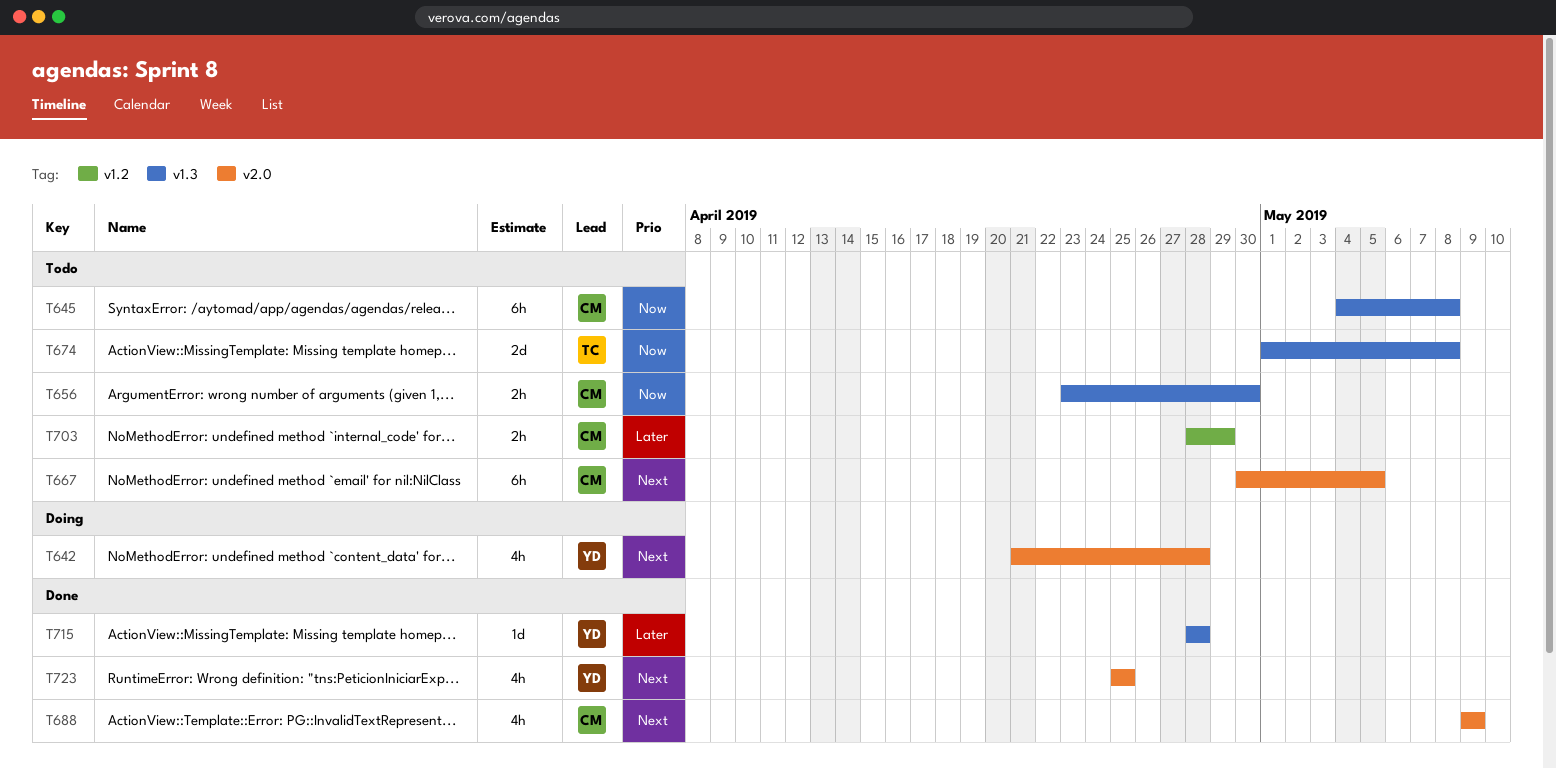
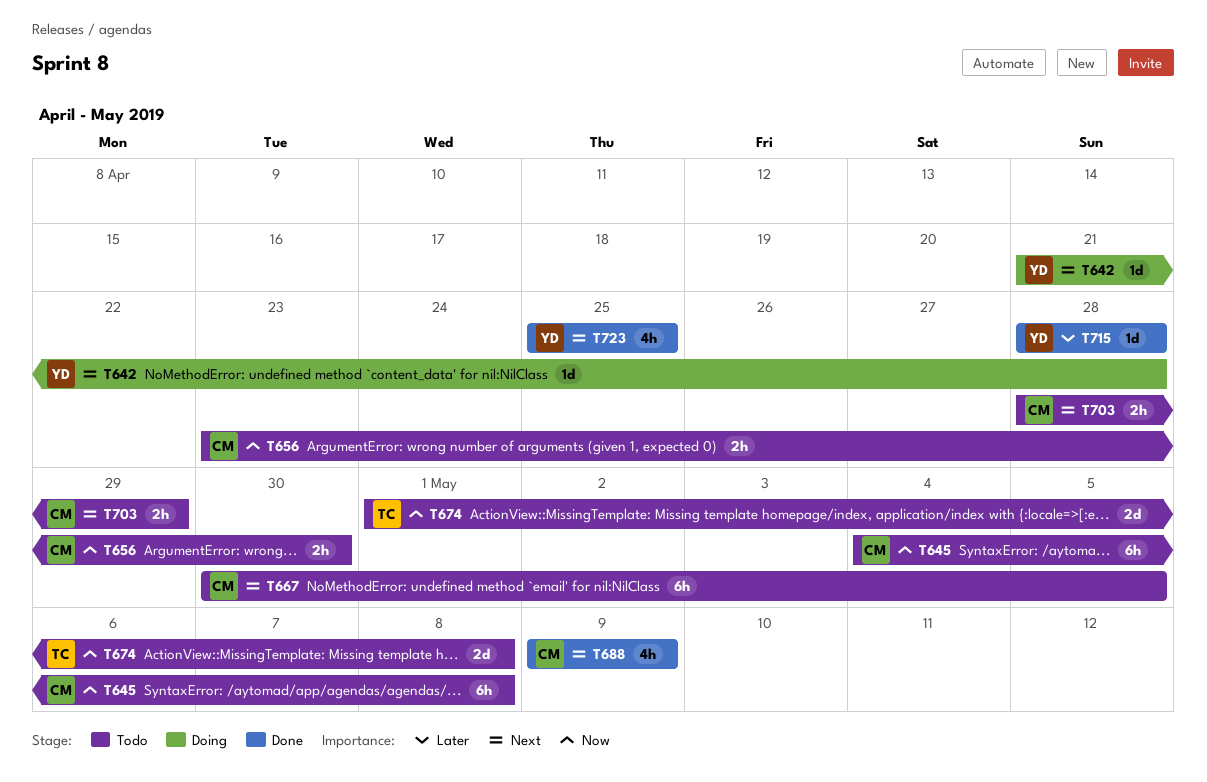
T642, estimate: 4h -> 1d
T703, priority: Later -> Next

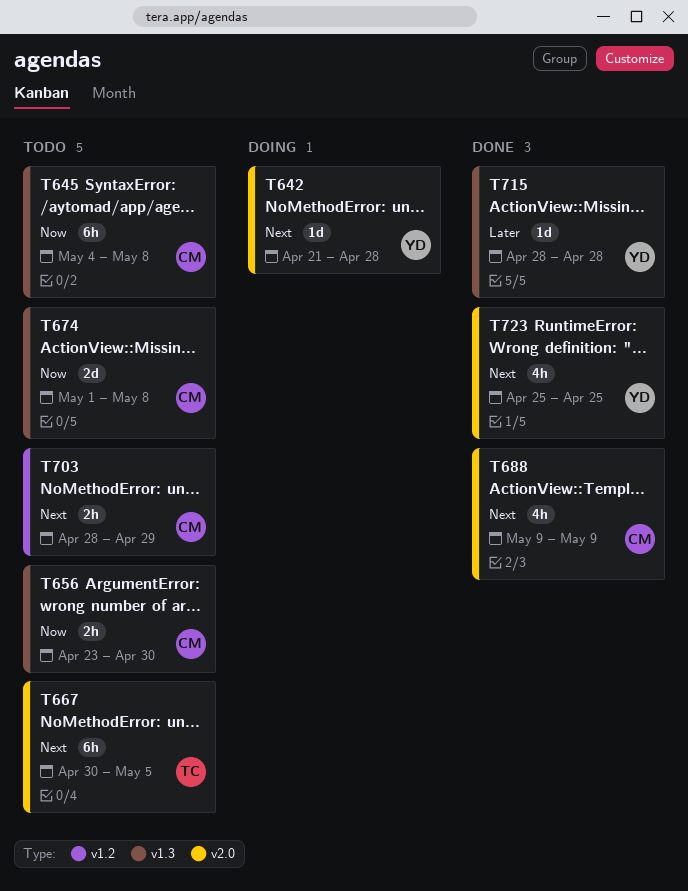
T667, owner: CM -> TC
T674, owner: TC -> CM

